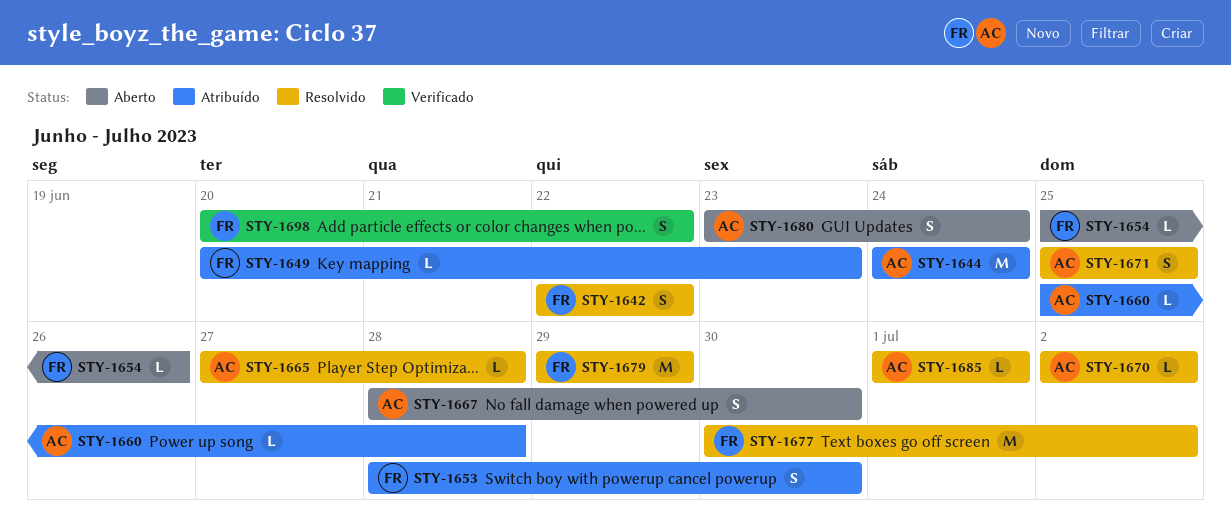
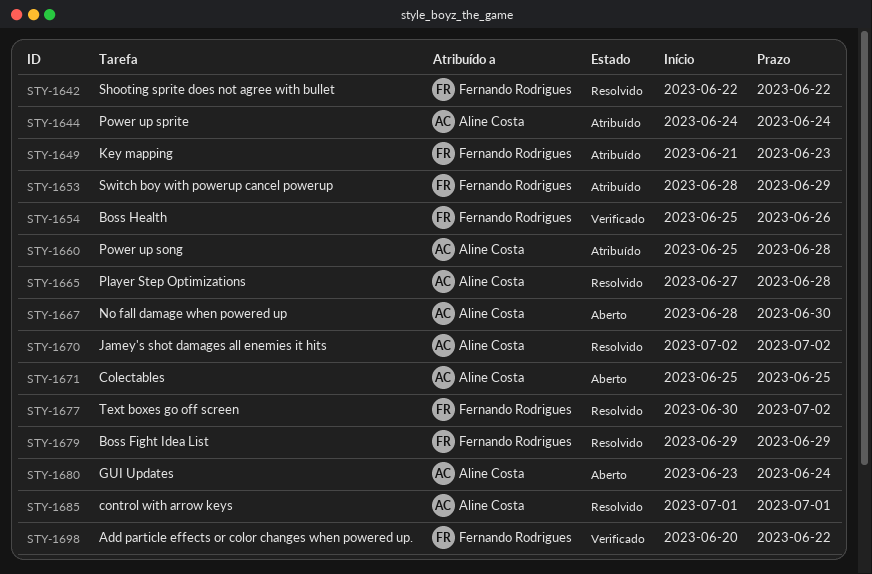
STY-1649, start: Jun 20 -> Jun 21
STY-1653, due: Jun 30 -> Jun 29
STY-1654, status: Aberto -> Verificado
STY-1671, status: Resolvido -> Aberto

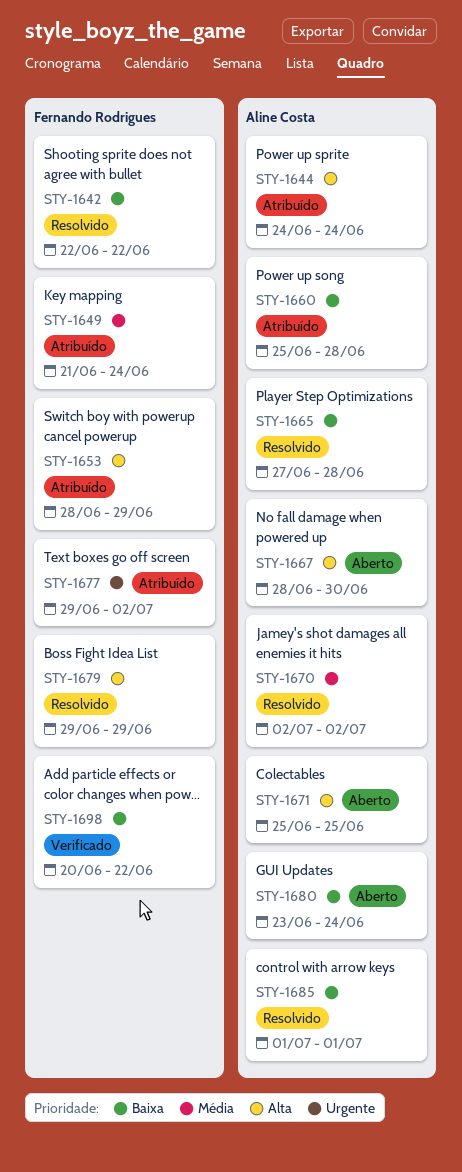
STY-1649, due: Jun 23 -> Jun 24
STY-1654: present -> none
STY-1677, status: Resolvido -> Atribuído
STY-1677, start: Jun 30 -> Jun 29

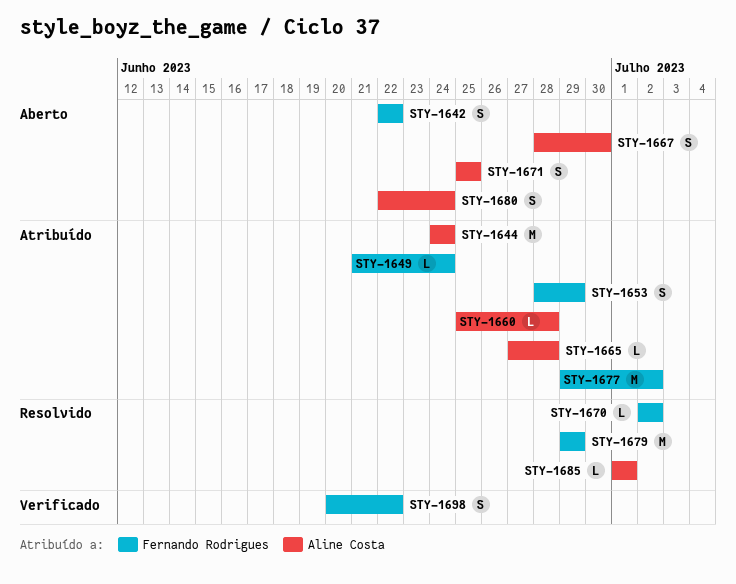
STY-1642, status: Resolvido -> Aberto
STY-1665, status: Resolvido -> Atribuído
STY-1670, owner: Aline Costa -> Fernando Rodrigues
STY-1680, start: Jun 23 -> Jun 22

